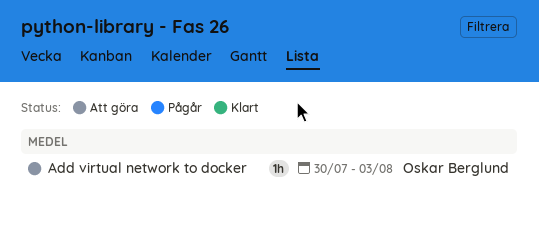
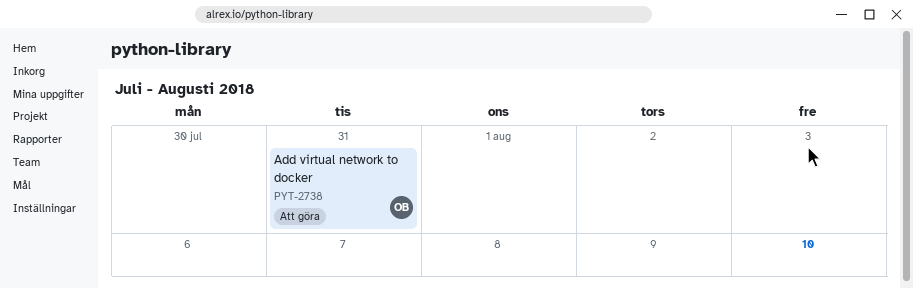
Add virtual network to docker, due: Aug 3 -> Jul 31

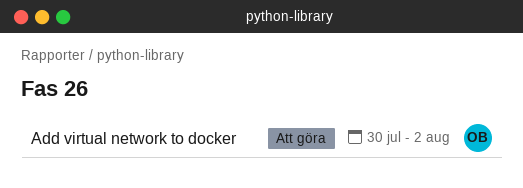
Add virtual network to docker, due: Jul 31 -> Aug 2

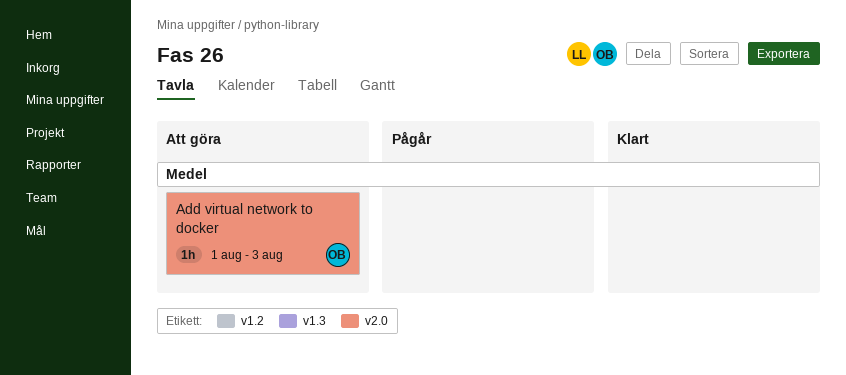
Add virtual network to docker, start: Jul 30 -> Aug 1
Add virtual network to docker, due: Aug 2 -> Aug 3

